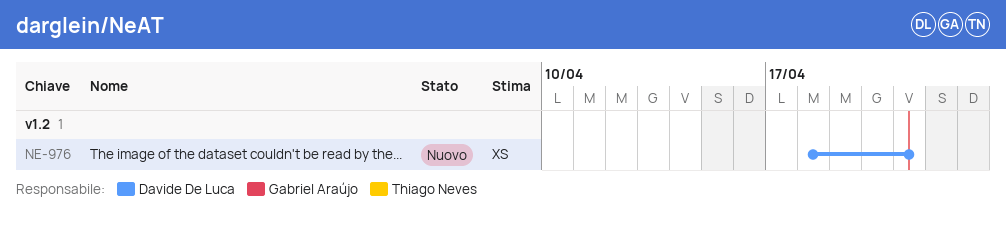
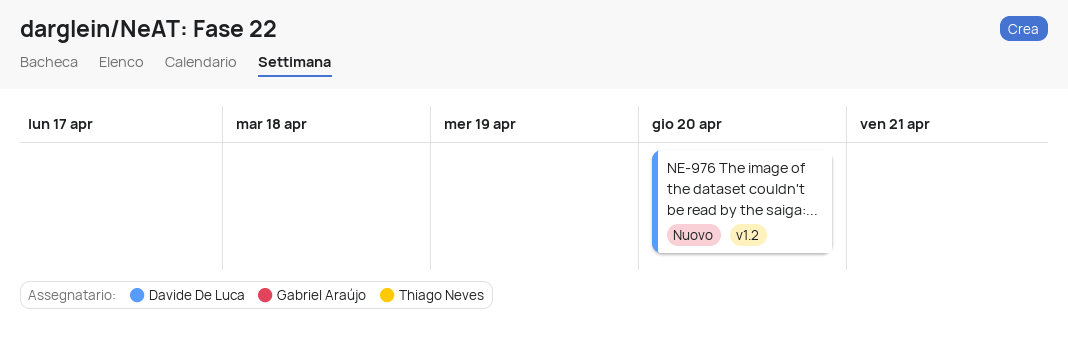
NE-976, due: Apr 21 -> Apr 20

